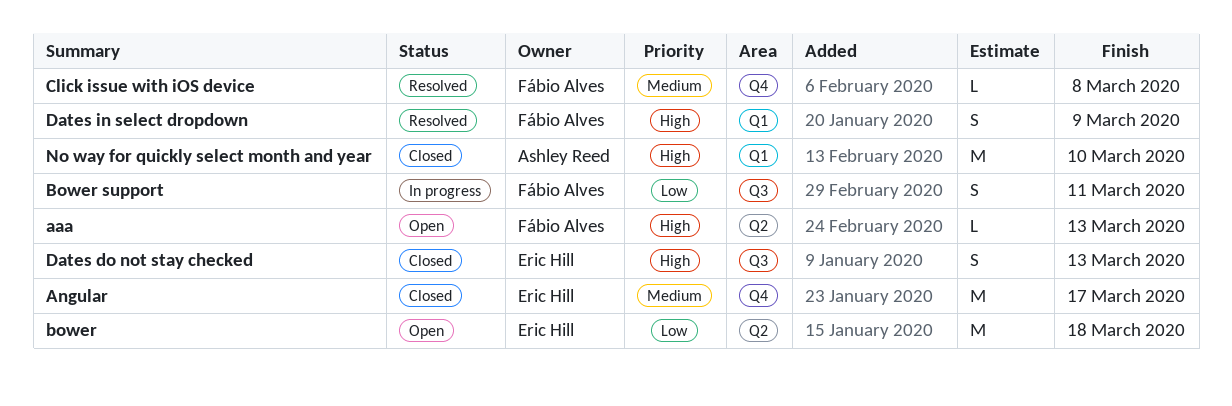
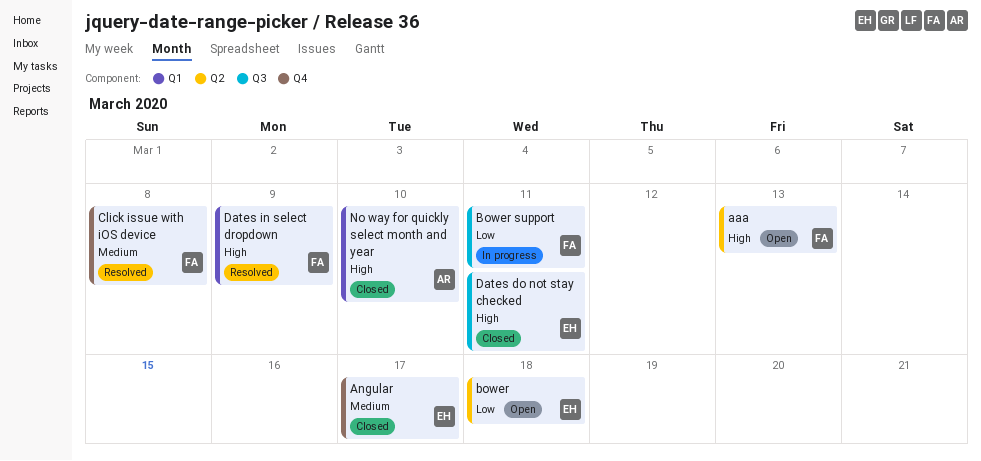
Dates do not stay checked, due: Mar 13 -> Mar 11

